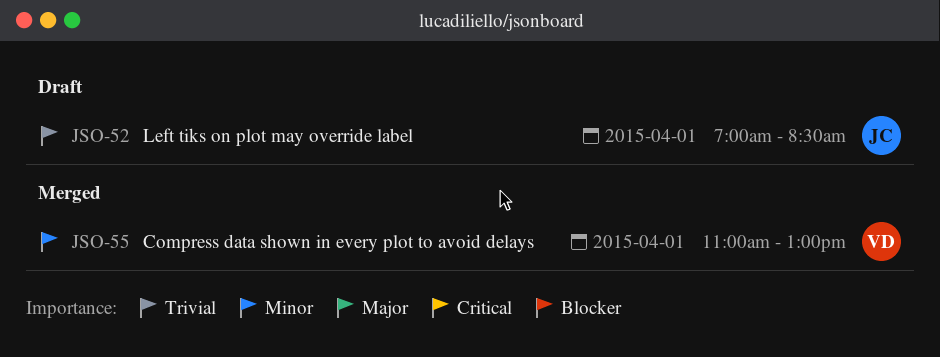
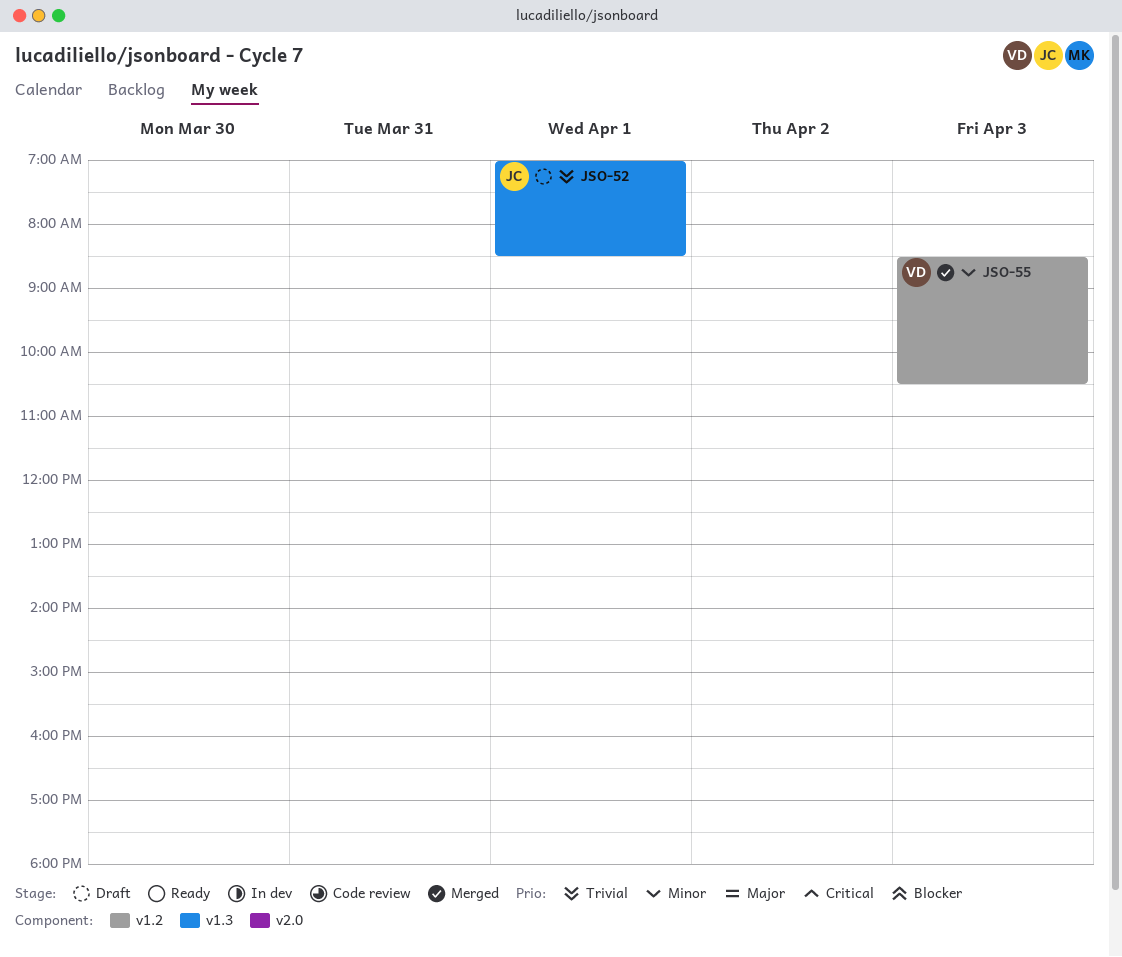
JSO-55, day: Apr 1 -> Apr 3
JSO-55, begins: 11:00 -> 08:30
JSO-55, ends: 13:00 -> 10:30

